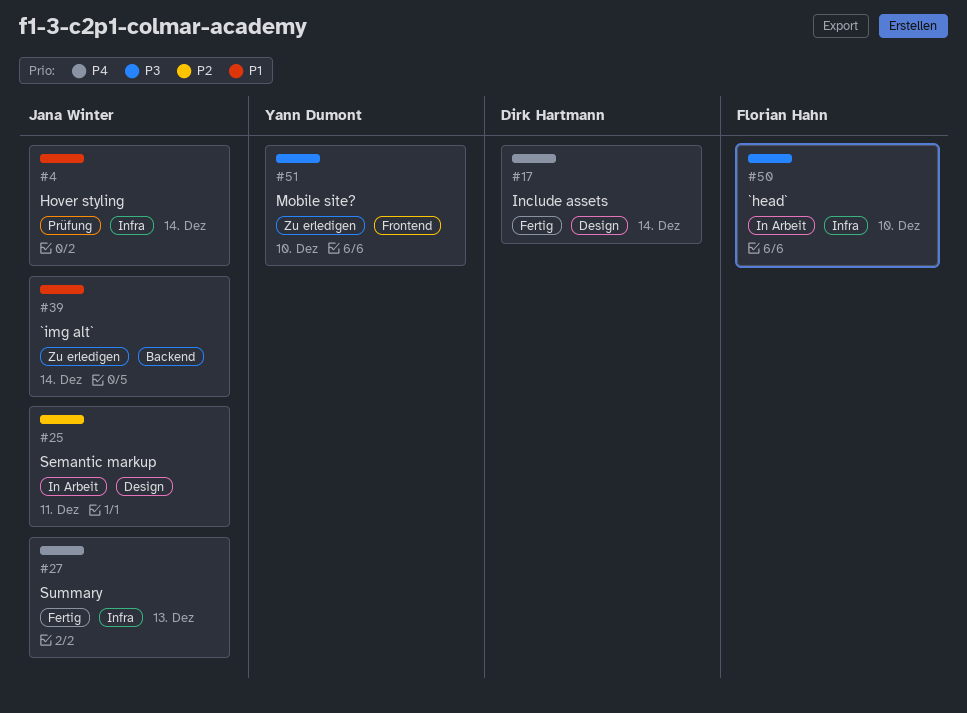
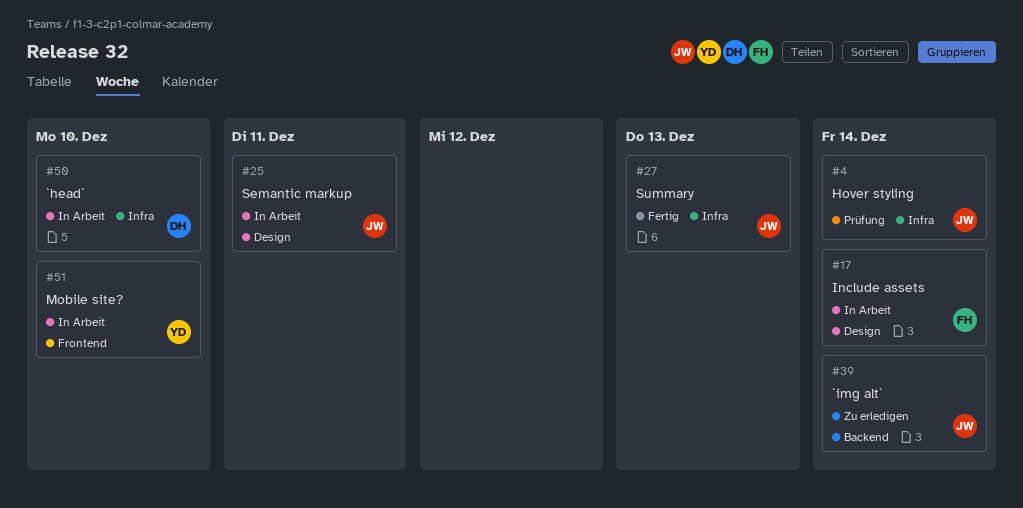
#17, status: Fertig -> In Arbeit
#17, owner: Dirk Hartmann -> Florian Hahn
#50, owner: Florian Hahn -> Dirk Hartmann
#51, status: Zu erledigen -> In Arbeit

